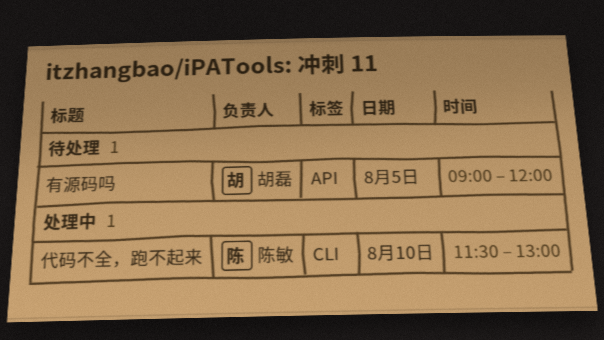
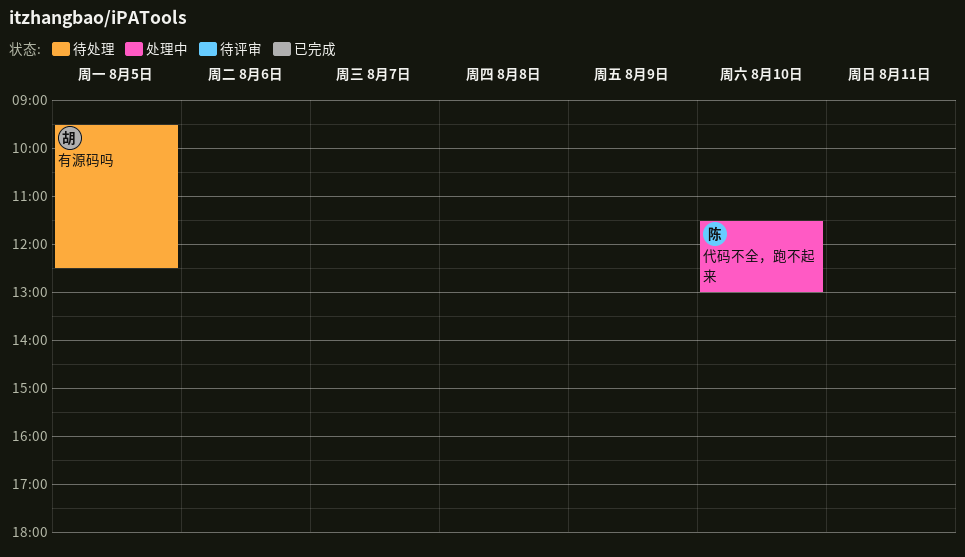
有源码吗, begins: 09:00 -> 09:30
有源码吗, ends: 12:00 -> 12:30

